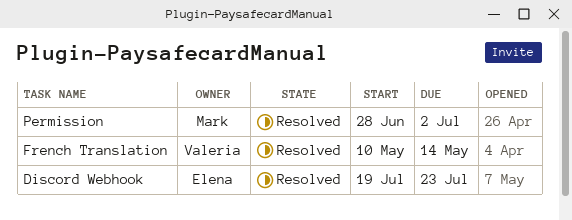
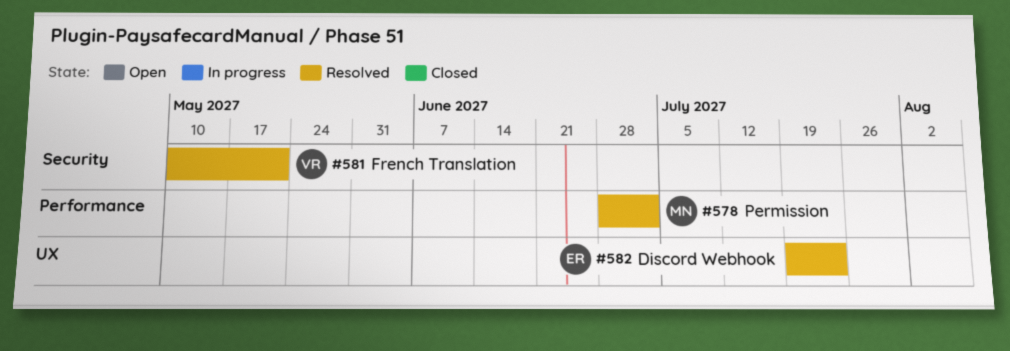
French Translation, due: May 14 -> May 21

